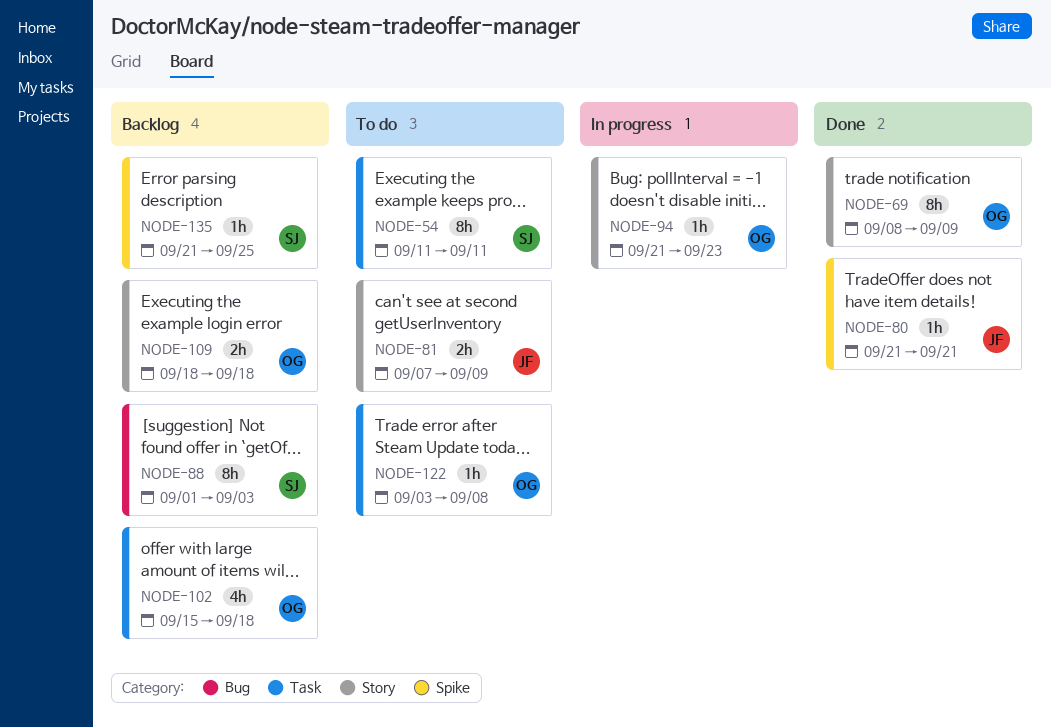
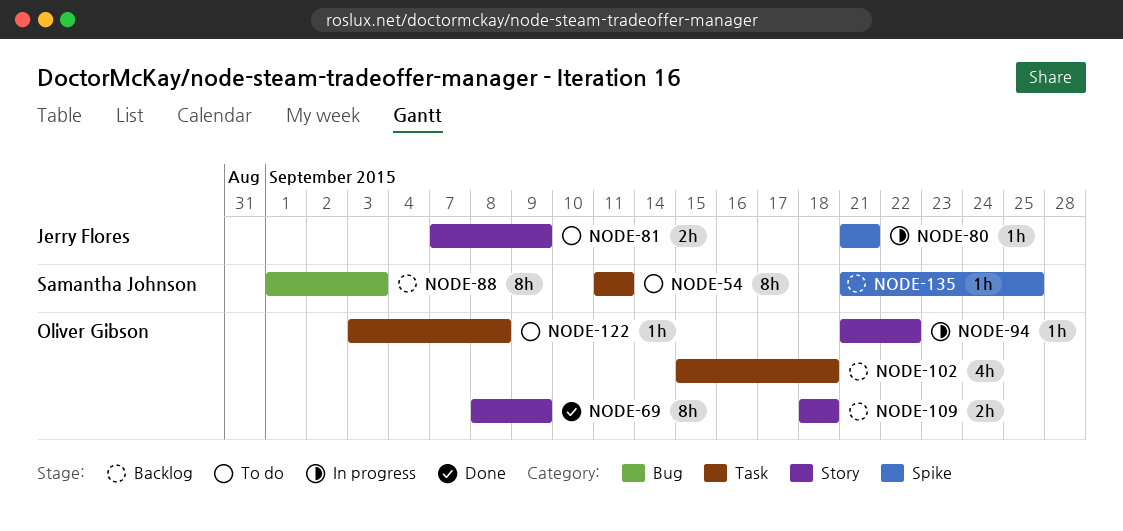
NODE-80, status: Done -> In progress
NODE-94, due: Sep 23 -> Sep 22

